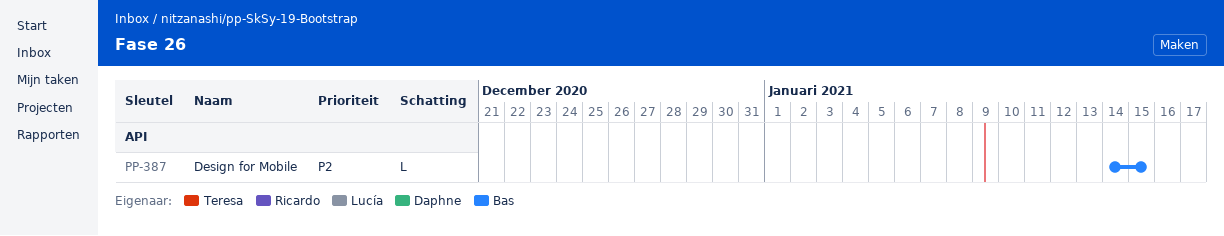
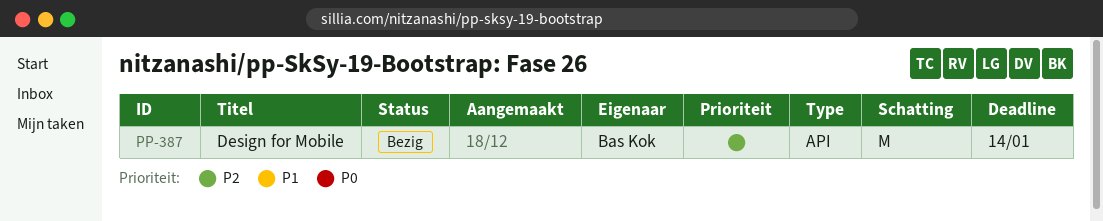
PP-387, estimate: L -> M
PP-387, due: Jan 15 -> Jan 14

